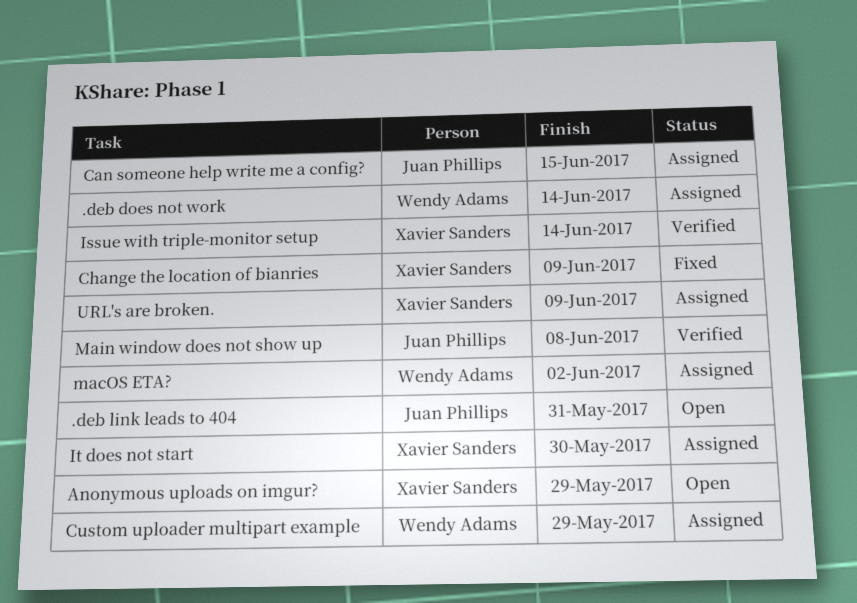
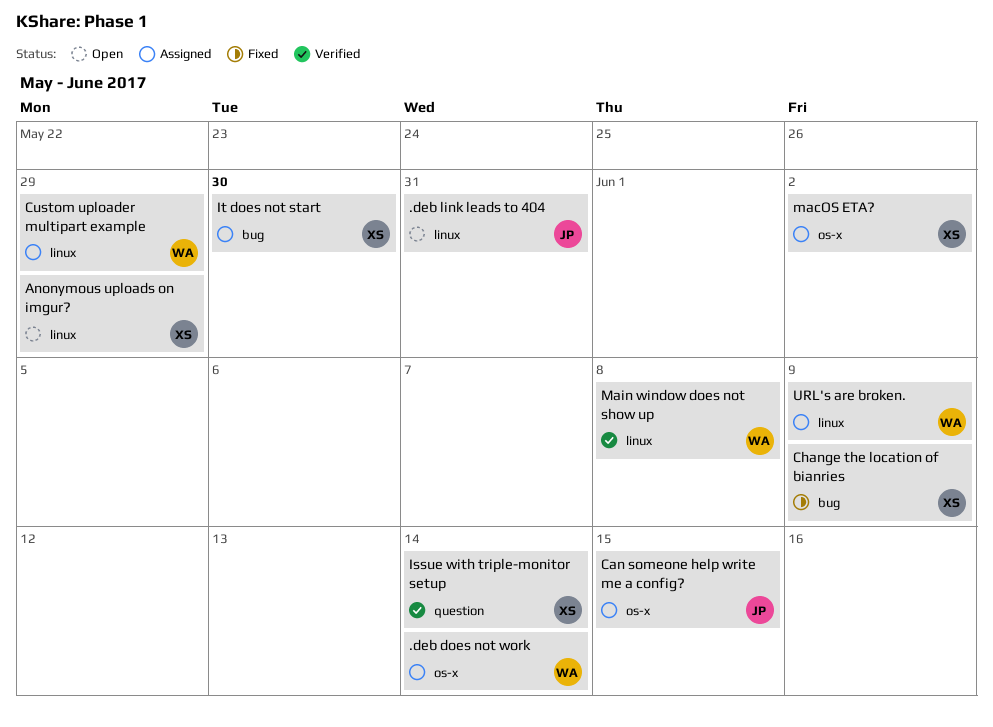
macOS ETA?, owner: Wendy Adams -> Xavier Sanders
Main window does not show up, owner: Juan Phillips -> Wendy Adams
URL's are broken., owner: Xavier Sanders -> Wendy Adams

